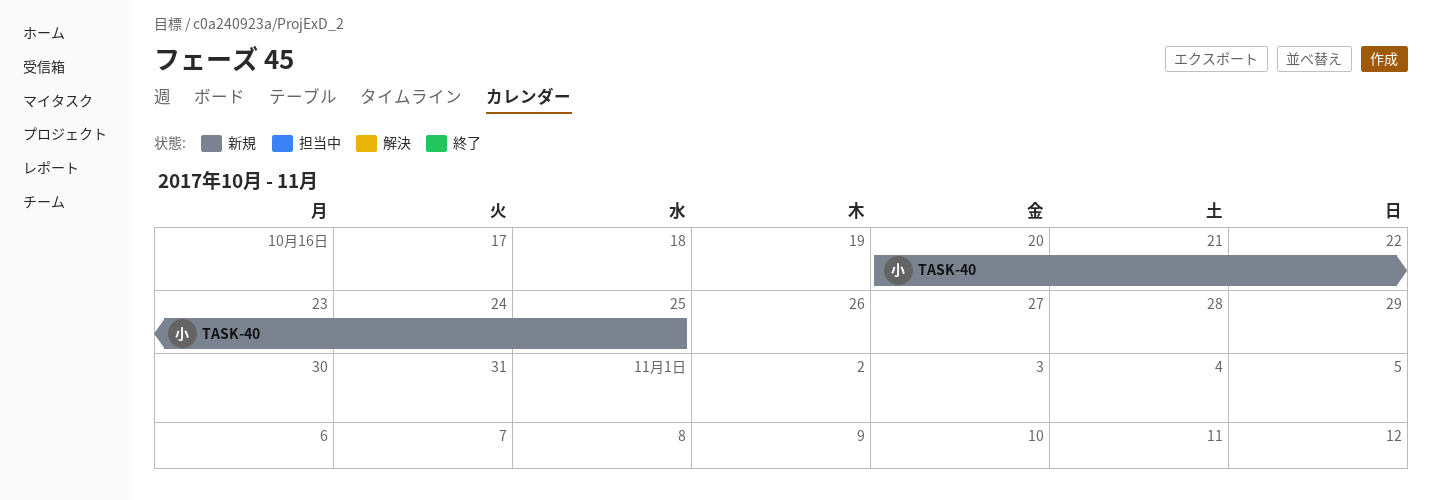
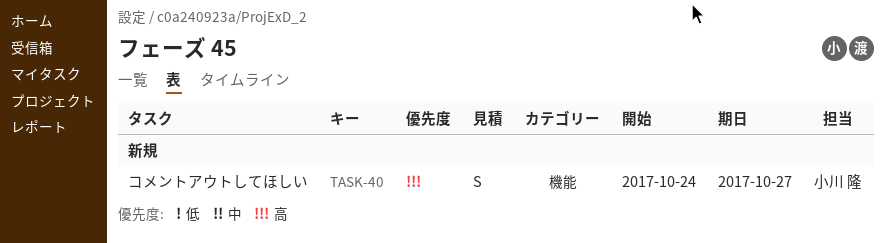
TASK-40, start: Oct 20 -> Oct 24
TASK-40, due: Oct 25 -> Oct 27

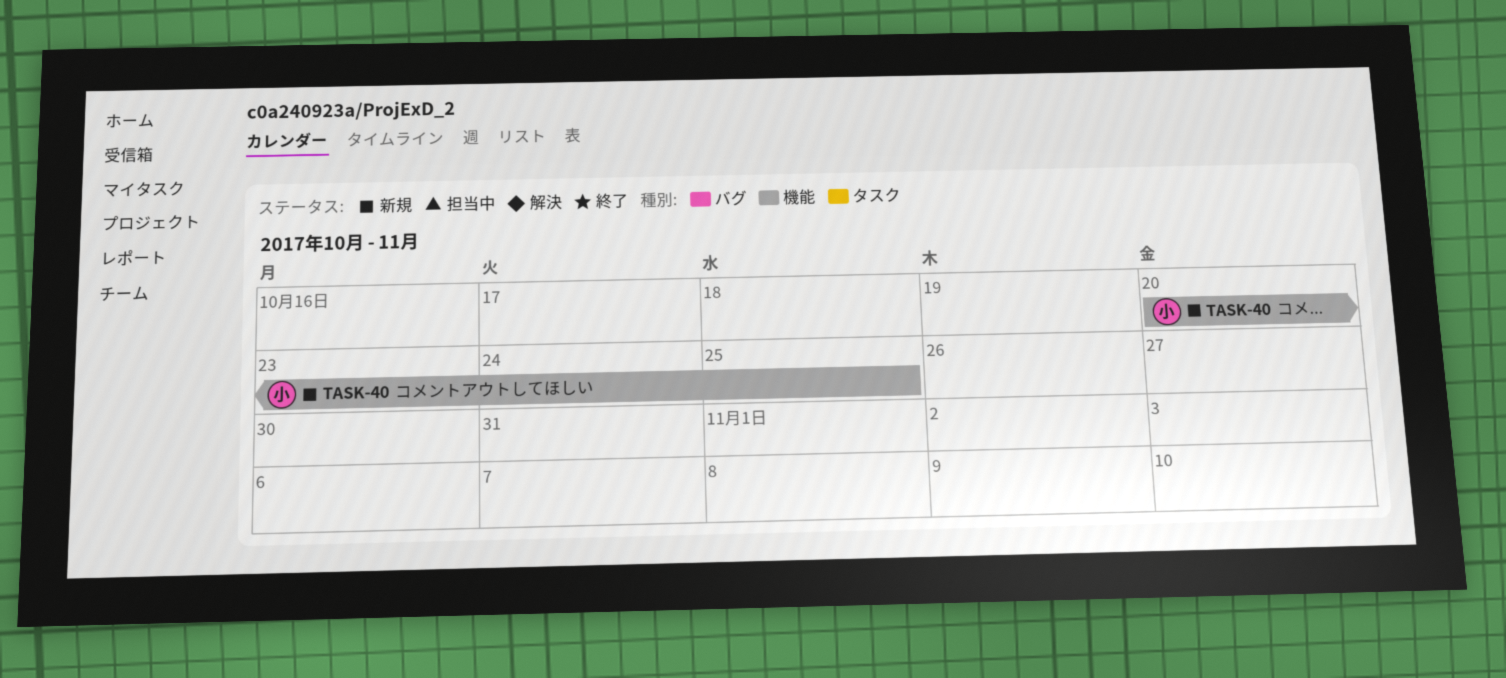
TASK-40, start: Oct 24 -> Oct 20
TASK-40, due: Oct 27 -> Oct 25

